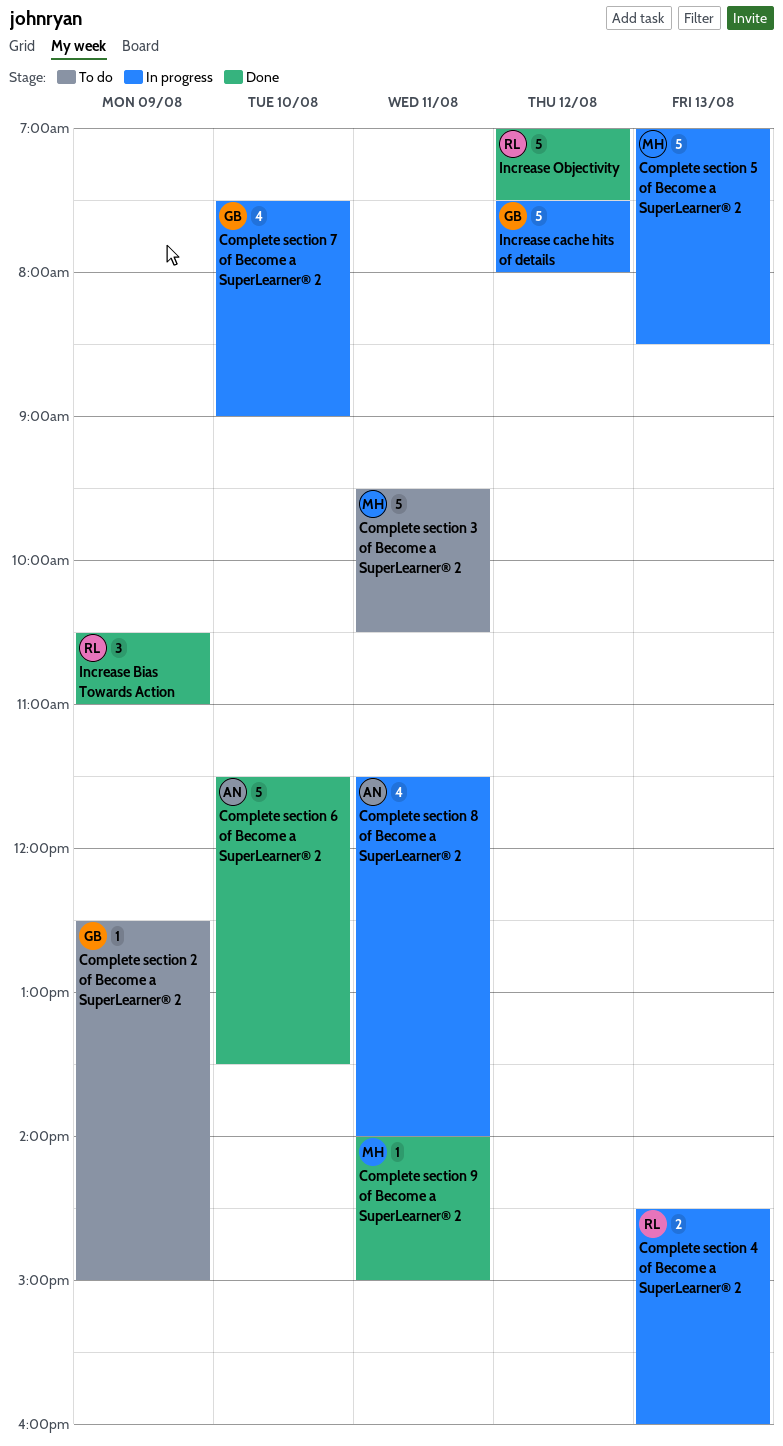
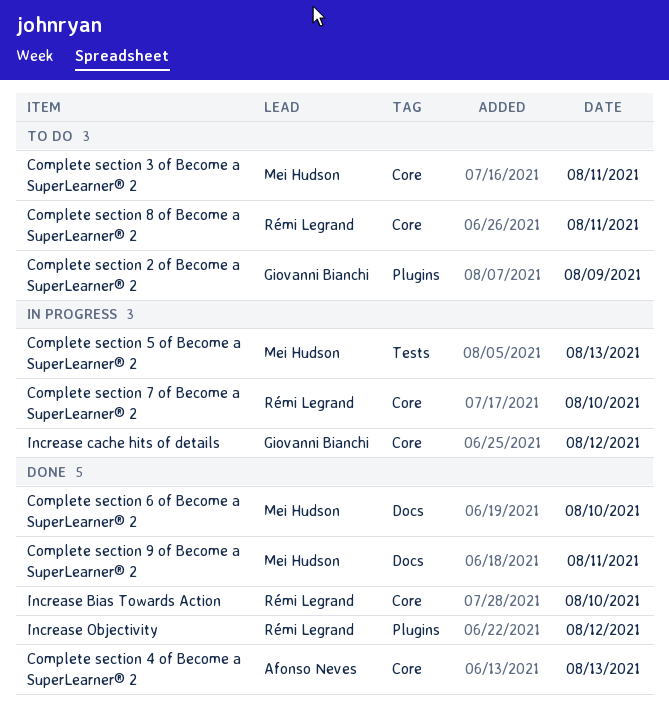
Complete section 4 of Become a SuperLearner® 2, status: In progress -> Done
Complete section 4 of Become a SuperLearner® 2, owner: Rémi Legrand -> Afonso Neves
Complete section 6 of Become a SuperLearner® 2, owner: Afonso Neves -> Mei Hudson
Complete section 7 of Become a SuperLearner® 2, owner: Giovanni Bianchi -> Rémi Legrand
Complete section 8 of Become a SuperLearner® 2, status: In progress -> To do
Complete section 8 of Become a SuperLearner® 2, owner: Afonso Neves -> Rémi Legrand
Increase Bias Towards Action, day: Aug 9 -> Aug 10

